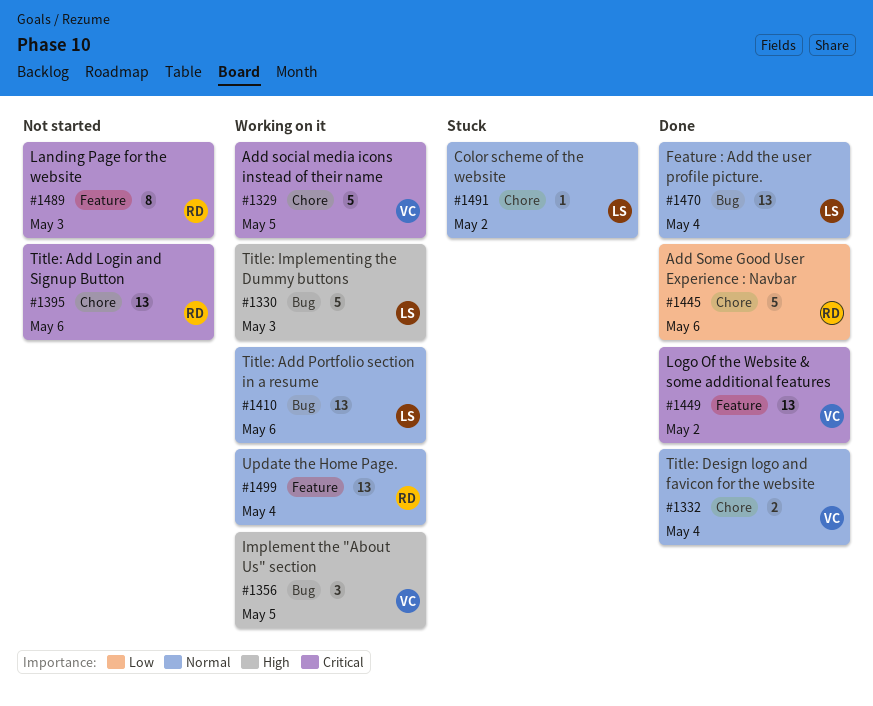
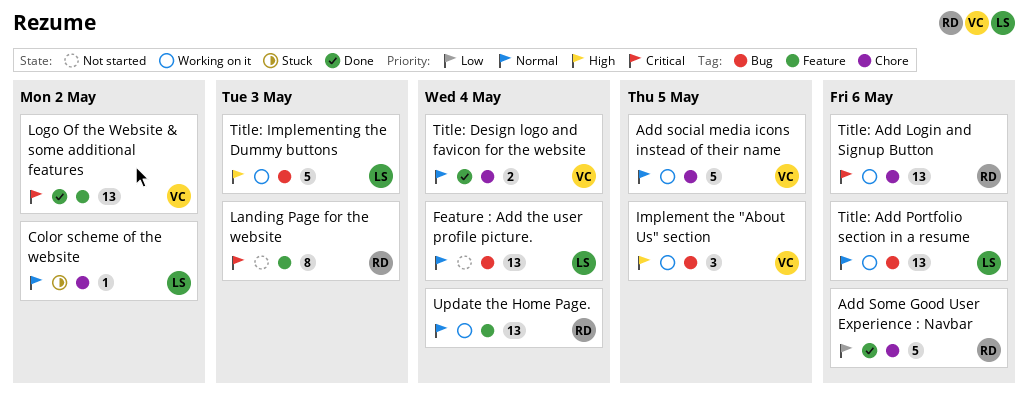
Add social media icons instead of their name, priority: Critical -> Normal
Feature : Add the user profile picture., status: Done -> Not started
Title: Add Login and Signup Button, status: Not started -> Working on it

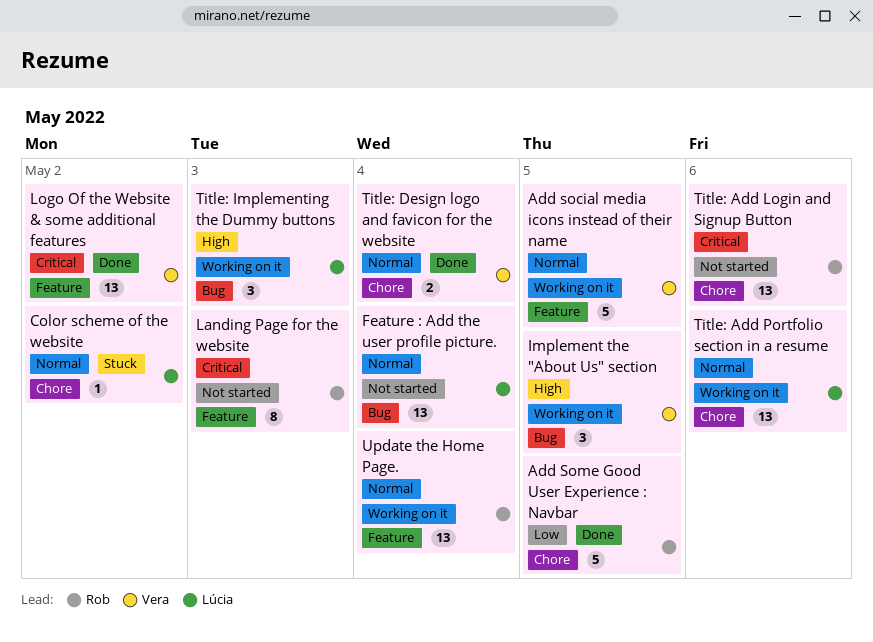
Add social media icons instead of their name, label: Chore -> Feature
Add Some Good User Experience : Navbar, due: May 6 -> May 5
Title: Add Login and Signup Button, status: Working on it -> Not started
Title: Add Portfolio section in a resume, label: Bug -> Chore
Title: Implementing the Dummy buttons, estimate: 5 -> 3

